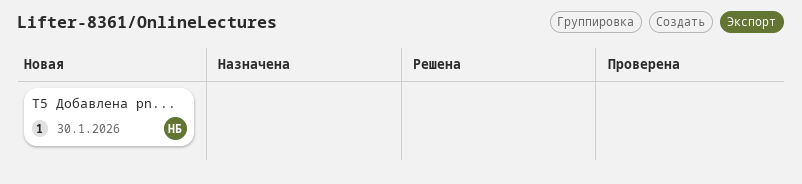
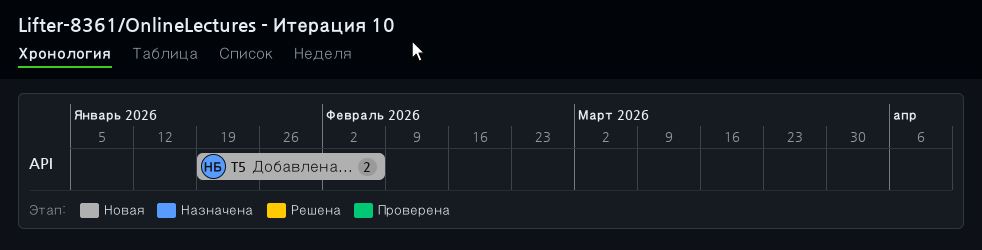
T5, estimate: 1 -> 2
T5, due: Jan 30 -> Feb 6

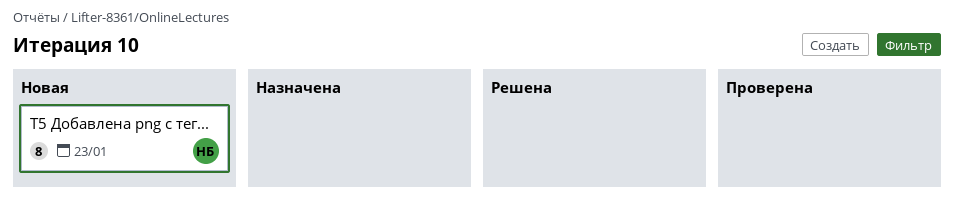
T5, estimate: 2 -> 8
T5, due: Feb 6 -> Jan 23

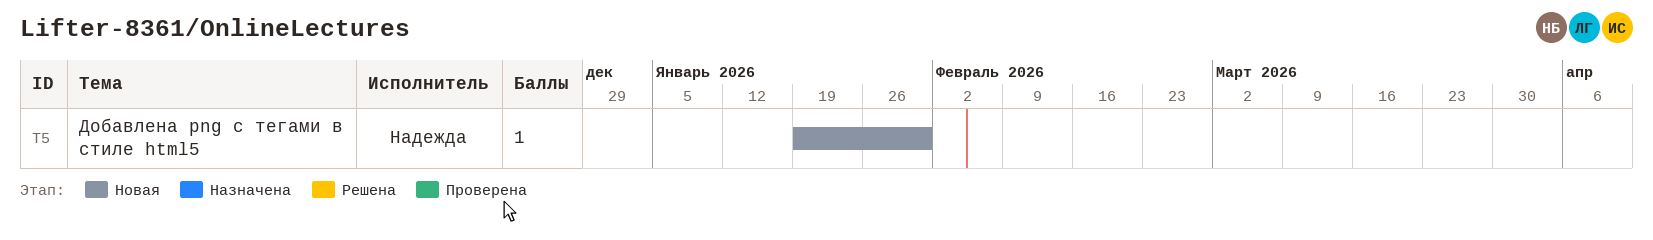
T5, estimate: 8 -> 1
T5, due: Jan 23 -> Jan 30

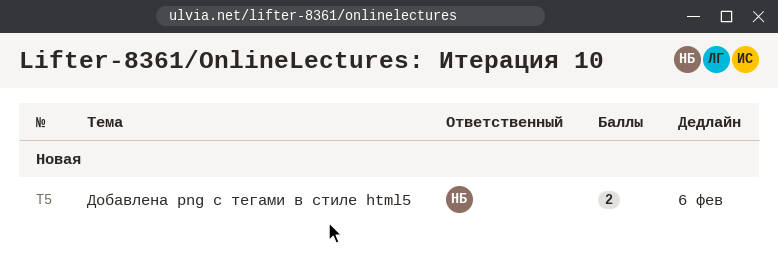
T5, estimate: 1 -> 2
T5, due: Jan 30 -> Feb 6

